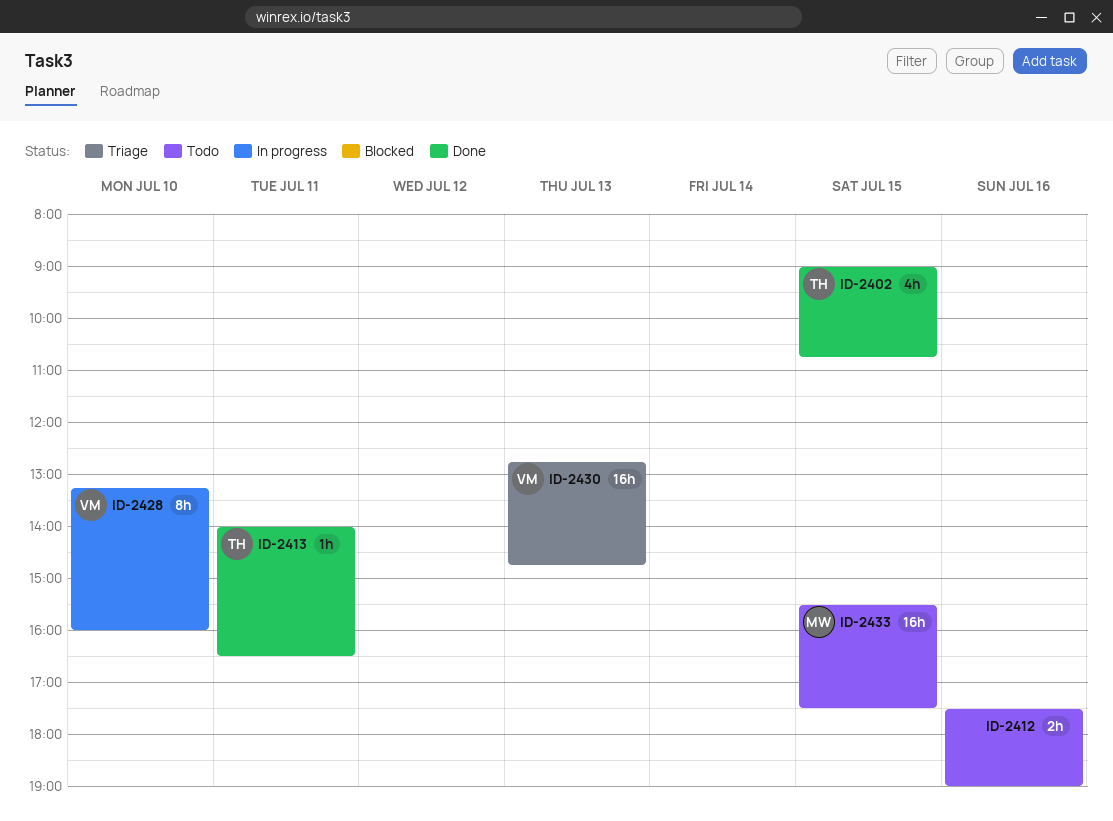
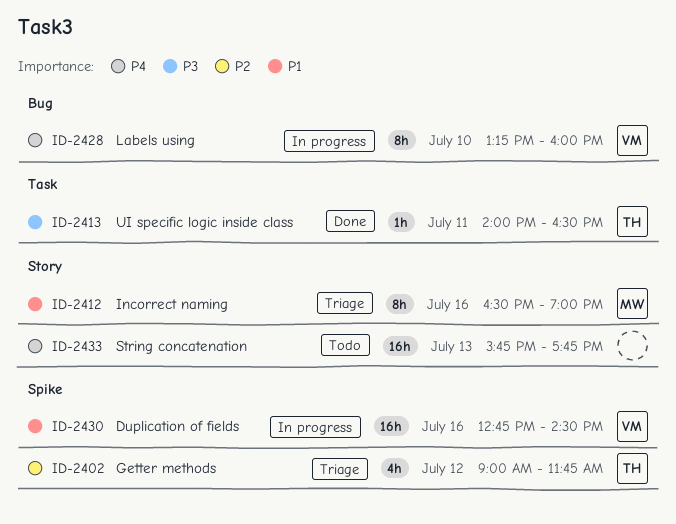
ID-2402, status: Done -> Triage
ID-2402, day: Jul 15 -> Jul 12
ID-2402, ends: 10:45 -> 11:45
ID-2412, status: Todo -> Triage
ID-2412, owner: none -> MW
ID-2412, estimate: 2h -> 8h
ID-2412, begins: 17:30 -> 16:30
ID-2430, status: Triage -> In progress
ID-2430, day: Jul 13 -> Jul 16
ID-2430, ends: 14:45 -> 14:30
ID-2433, owner: MW -> none
ID-2433, day: Jul 15 -> Jul 13
ID-2433, begins: 15:30 -> 15:45
ID-2433, ends: 17:30 -> 17:45

